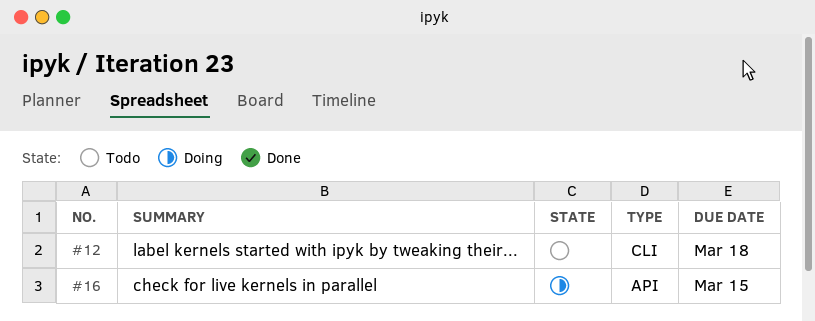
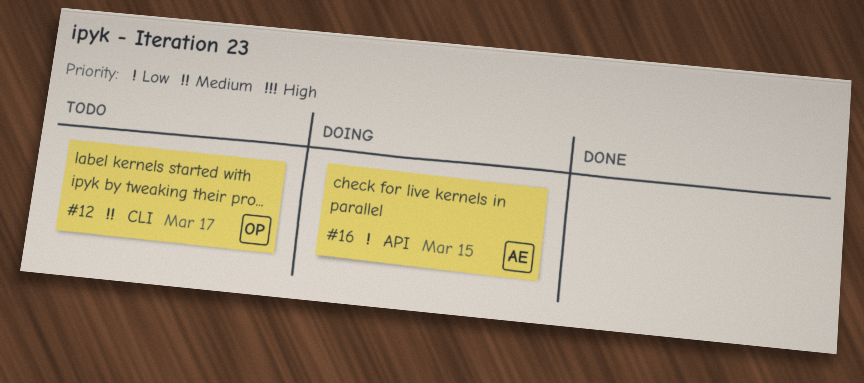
#12, due: Mar 18 -> Mar 17

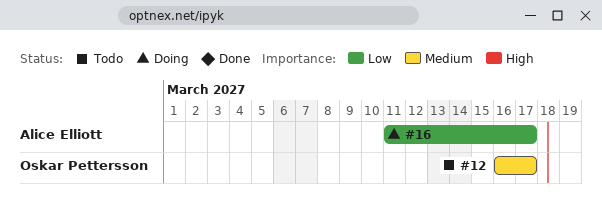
#16, due: Mar 15 -> Mar 17

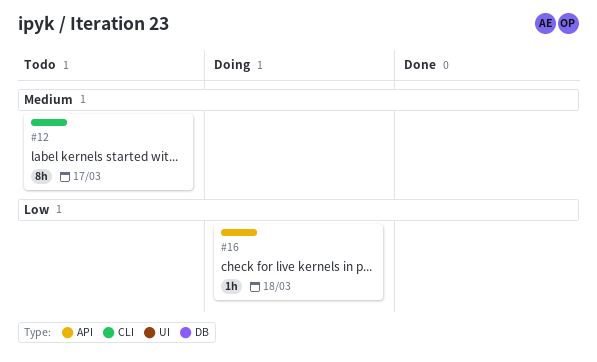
#16, due: Mar 17 -> Mar 18

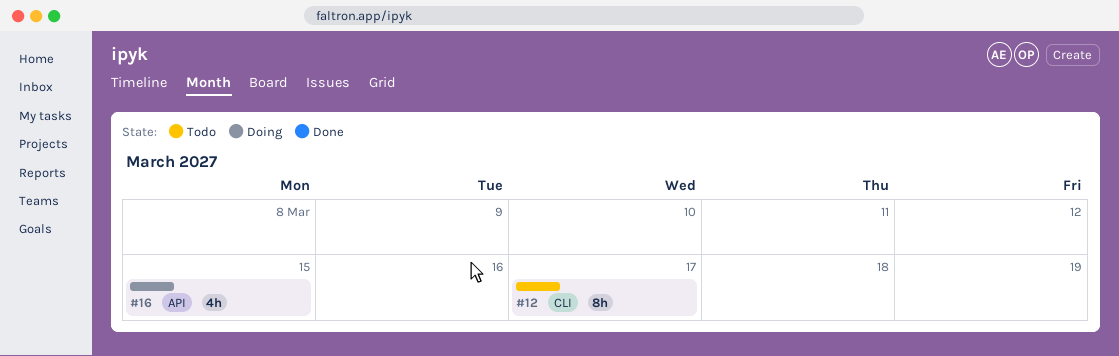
#16, estimate: 1h -> 4h
#16, due: Mar 18 -> Mar 15

